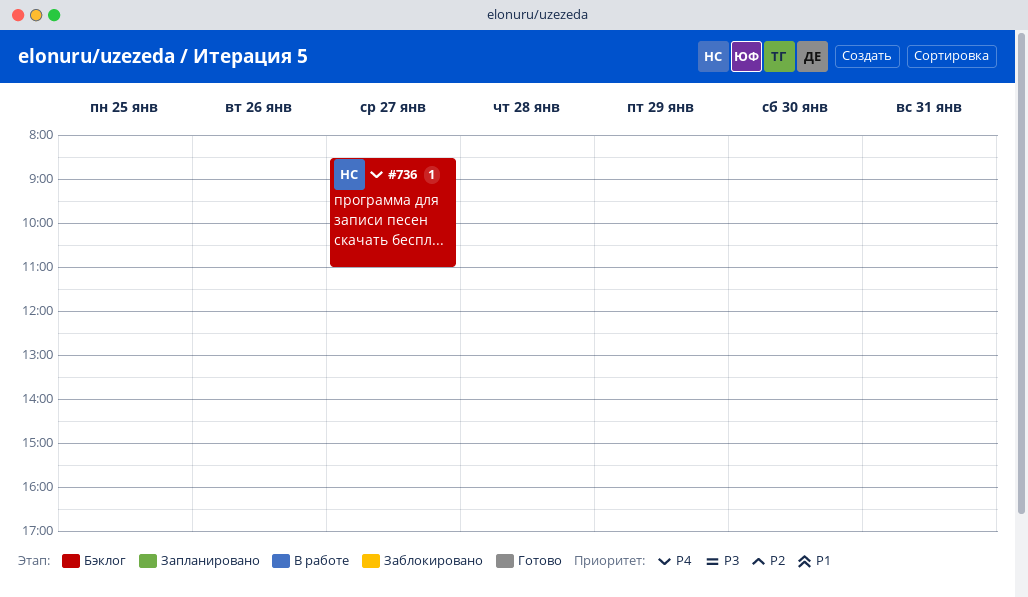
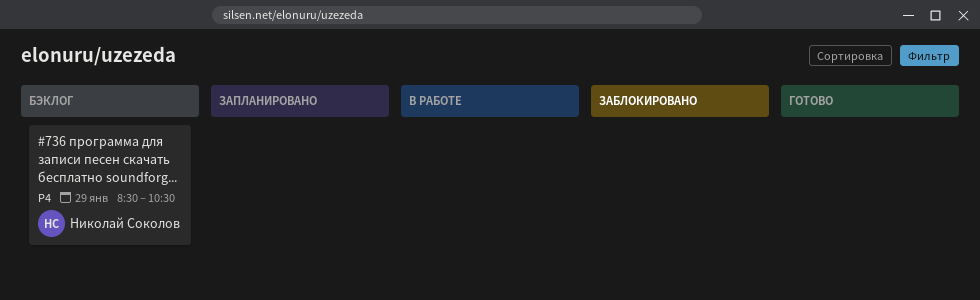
#736, day: Jan 27 -> Jan 29
#736, ends: 11:00 -> 10:30

